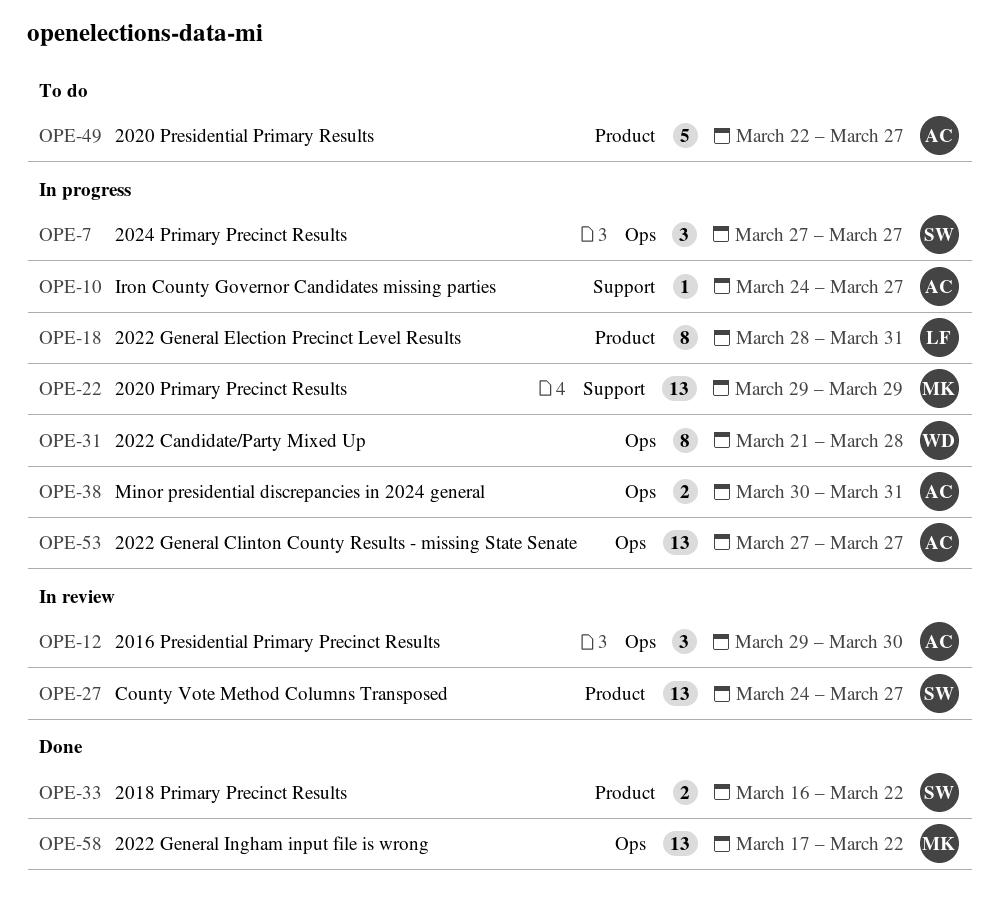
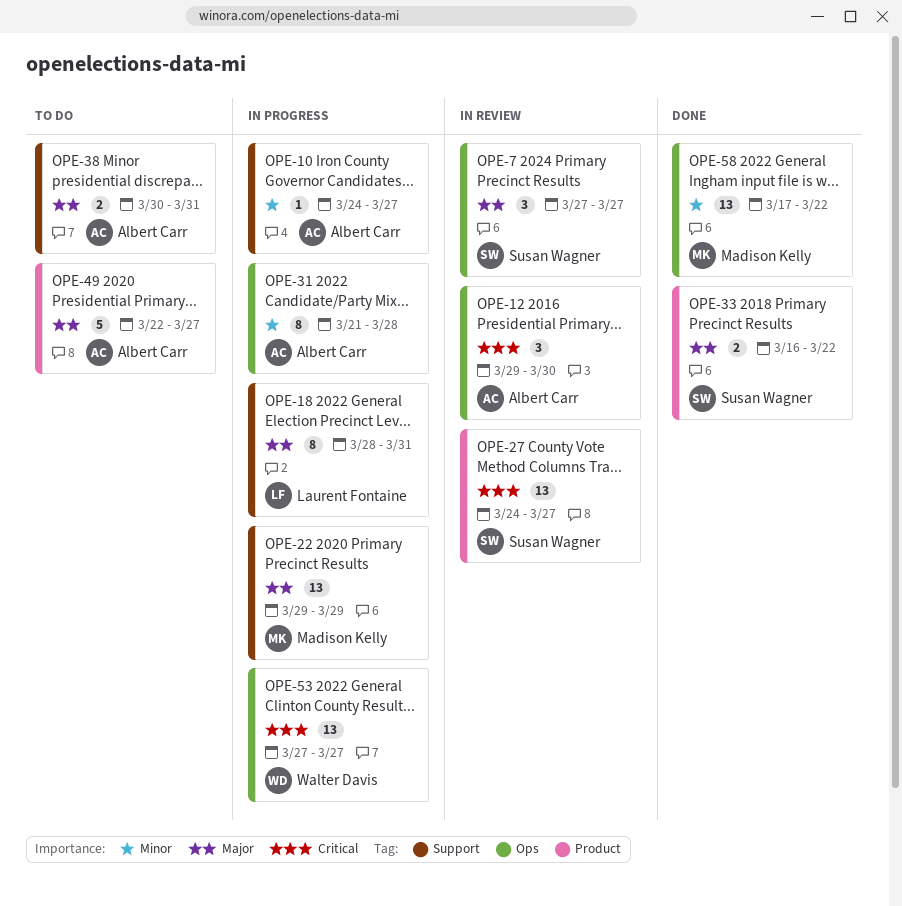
OPE-7, status: In progress -> In review
OPE-18, label: Product -> Support
OPE-31, owner: Walter Davis -> Albert Carr
OPE-38, status: In progress -> To do
OPE-38, label: Ops -> Support
OPE-53, owner: Albert Carr -> Walter Davis

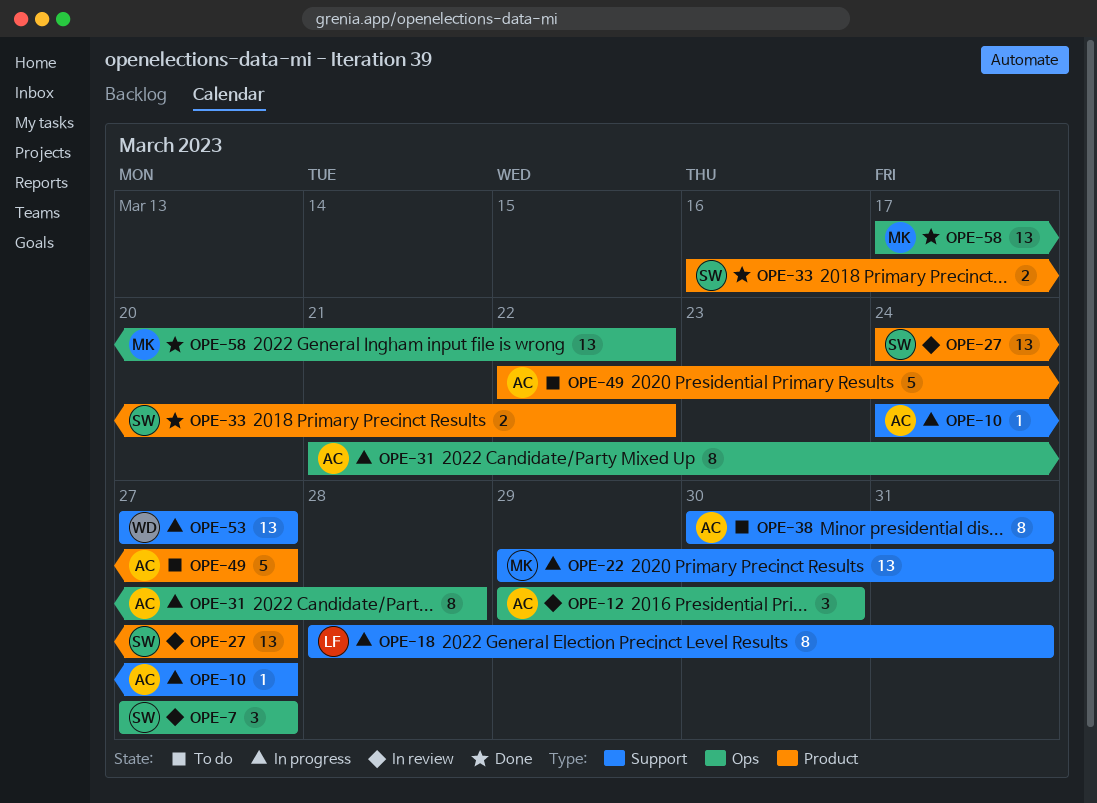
OPE-22, due: Mar 29 -> Mar 31
OPE-38, estimate: 2 -> 8
OPE-53, label: Ops -> Support

